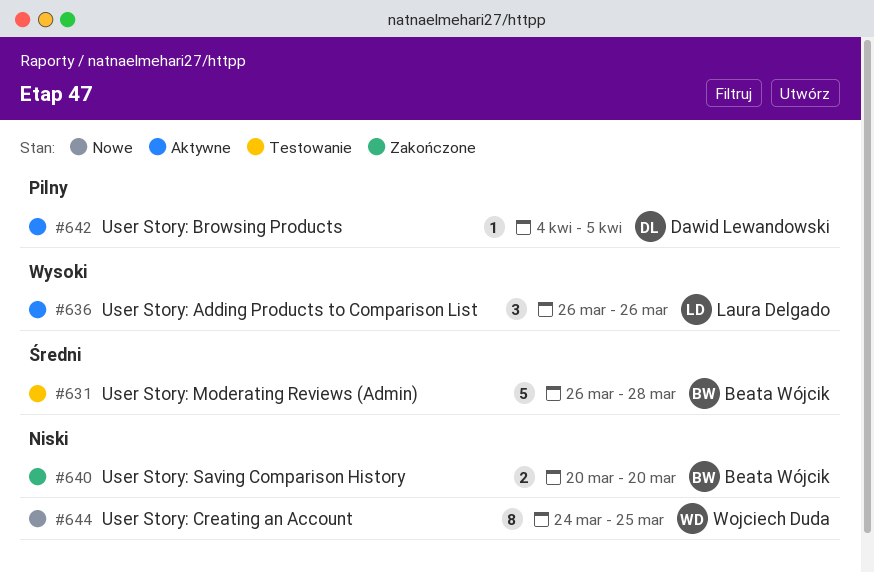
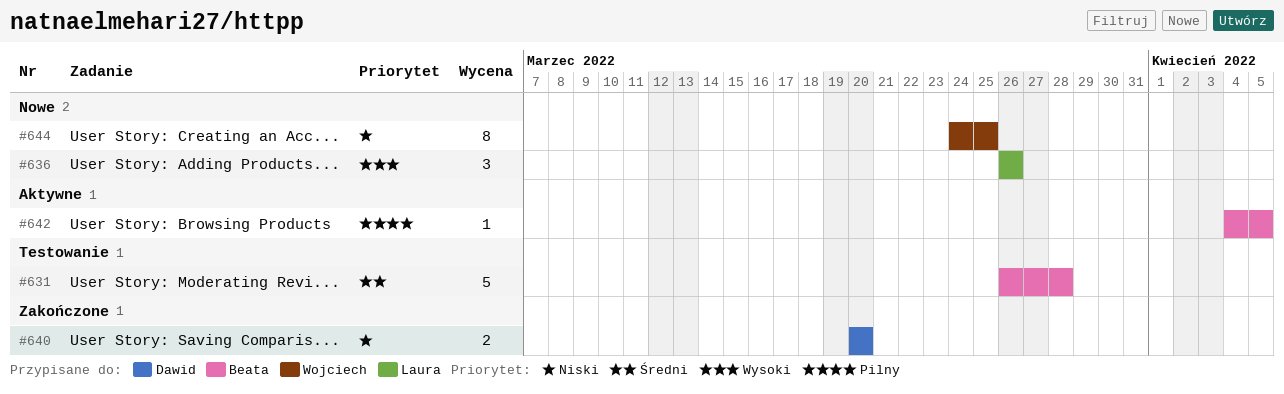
#636, status: Aktywne -> Nowe
#640, owner: Beata Wójcik -> Dawid Lewandowski
#642, owner: Dawid Lewandowski -> Beata Wójcik

